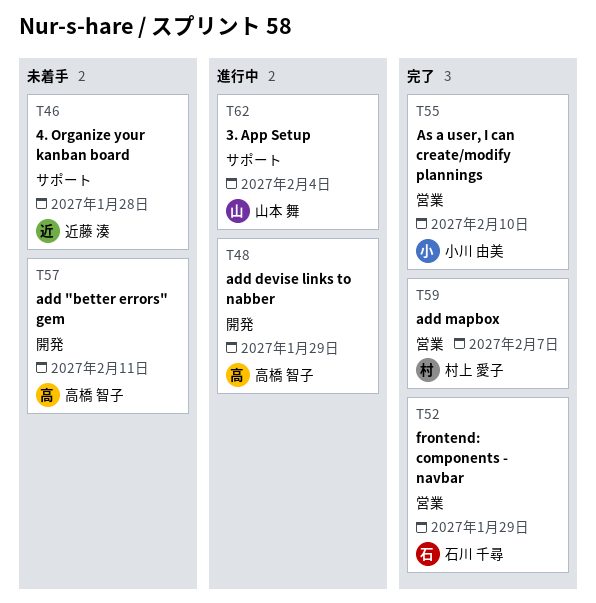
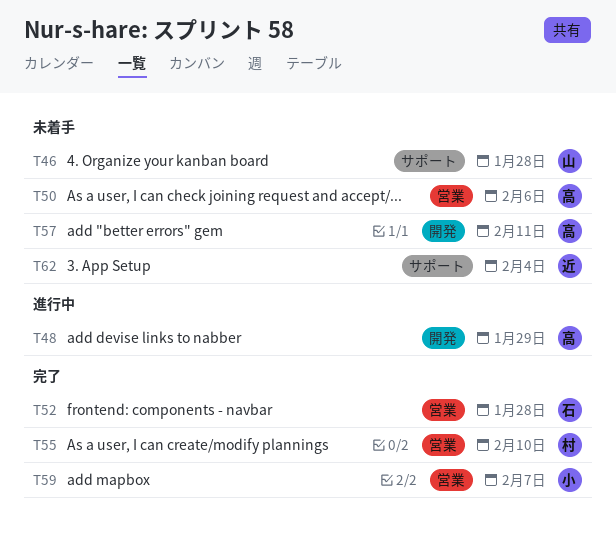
T46, owner: 近藤 湊 -> 山本 舞
T50: none -> present
T52, due: Jan 29 -> Jan 28
T55, owner: 小川 由美 -> 村上 愛子
T59, owner: 村上 愛子 -> 小川 由美
T62, status: 進行中 -> 未着手
T62, owner: 山本 舞 -> 近藤 湊

